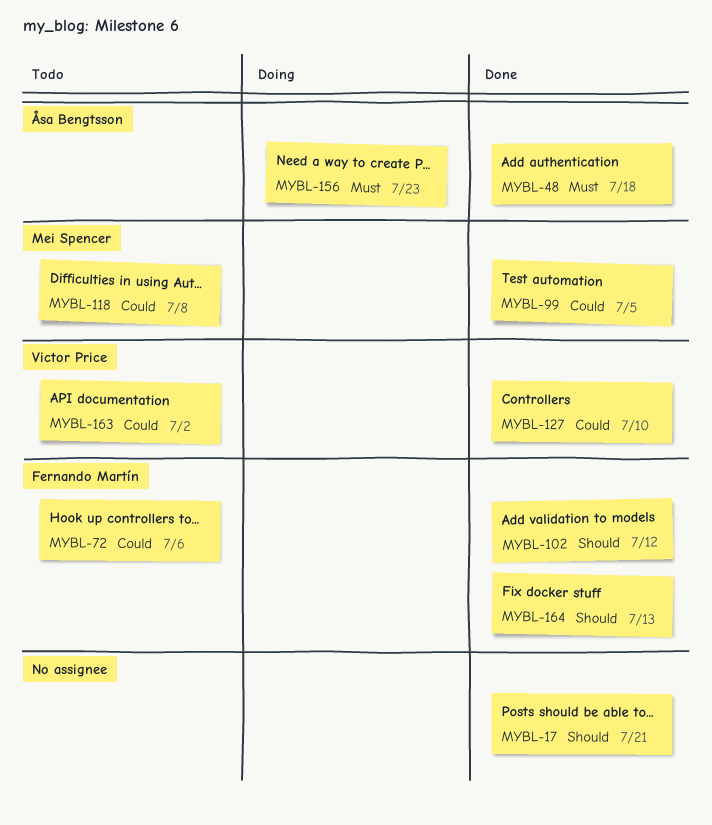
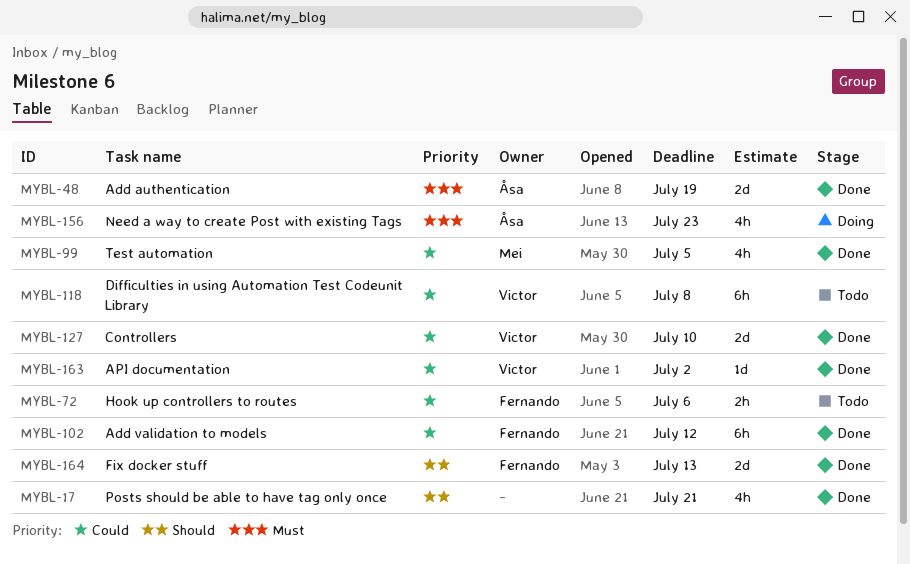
MYBL-48, due: Jul 18 -> Jul 19
MYBL-102, priority: Should -> Could
MYBL-118, owner: Mei Spencer -> Victor Price
MYBL-163, status: Todo -> Done

